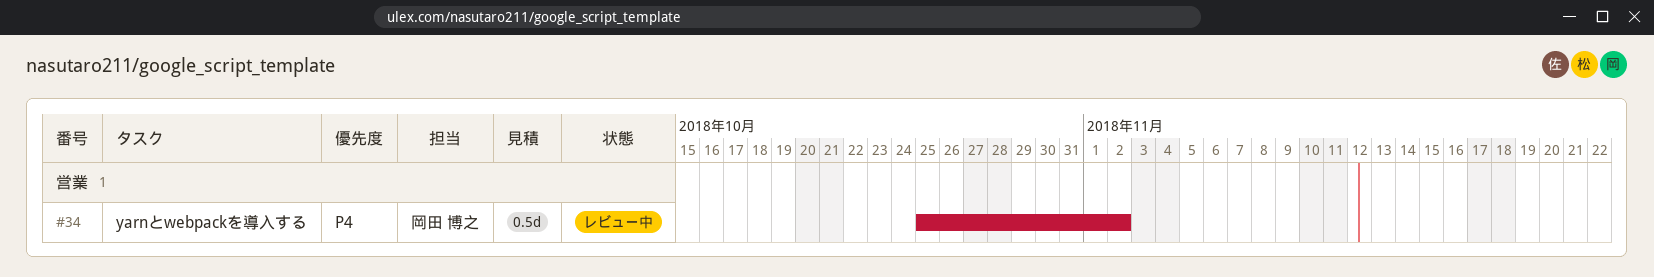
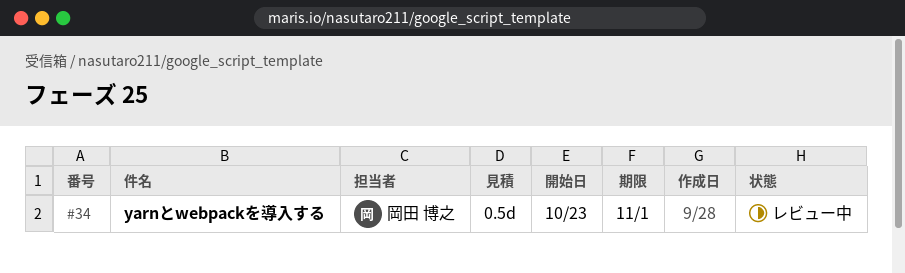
#34, start: Oct 25 -> Oct 23
#34, due: Nov 2 -> Nov 1

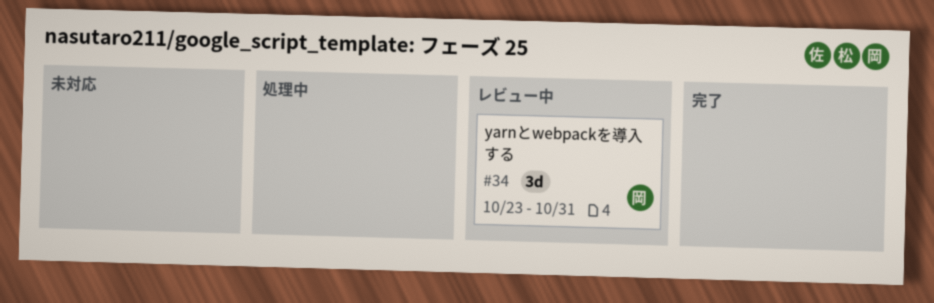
#34, estimate: 0.5d -> 3d
#34, due: Nov 1 -> Oct 31

